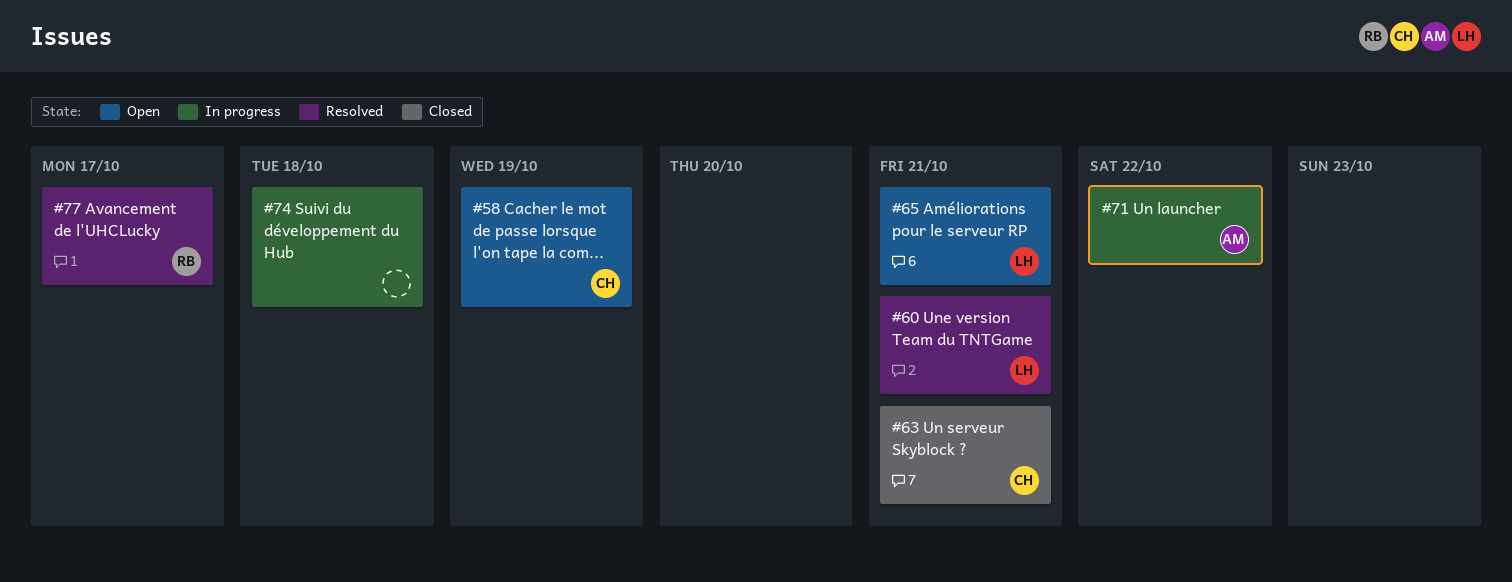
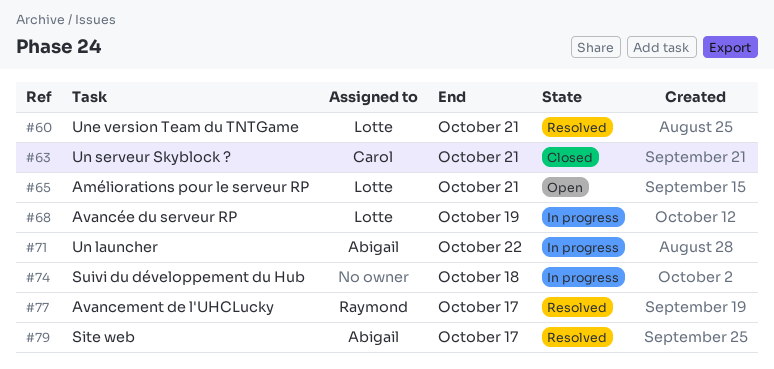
#58: present -> none
#68: none -> present
#79: none -> present

